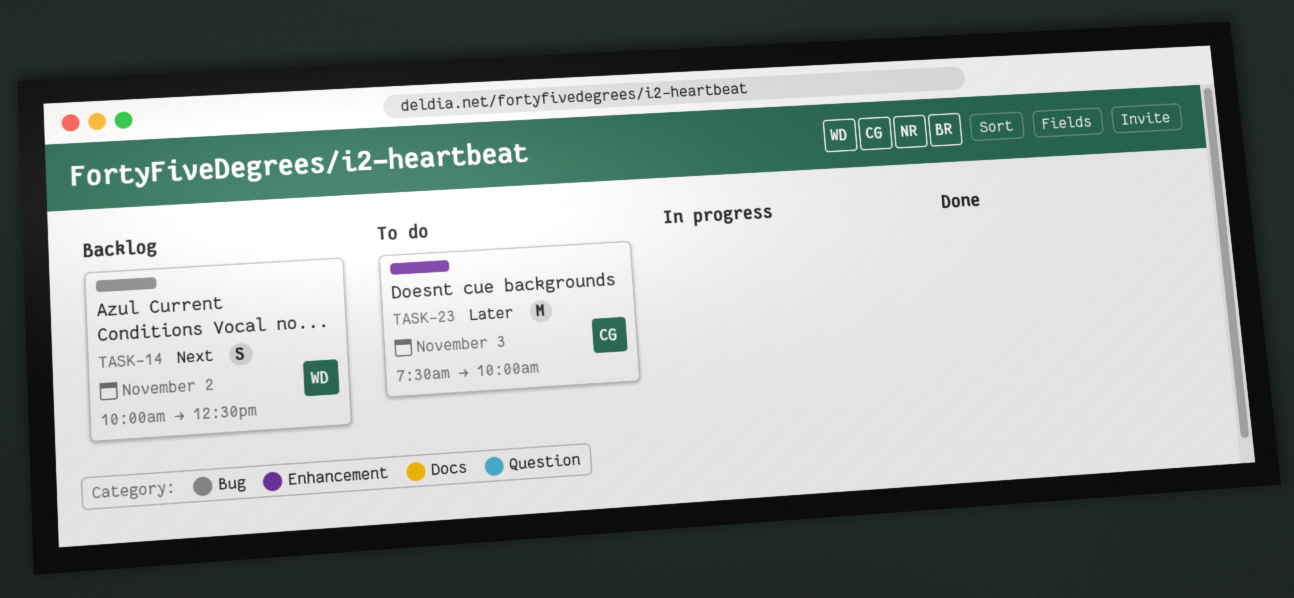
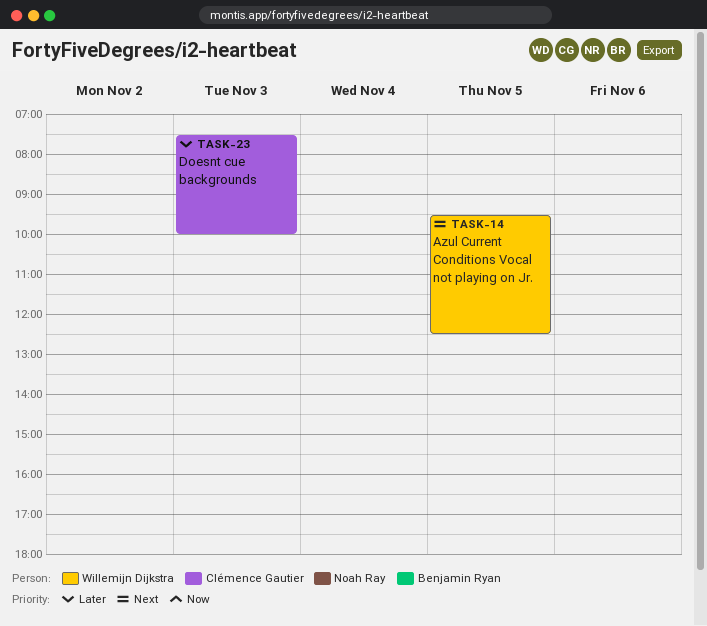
TASK-14, day: Nov 2 -> Nov 5
TASK-14, begins: 10:00 -> 09:30

